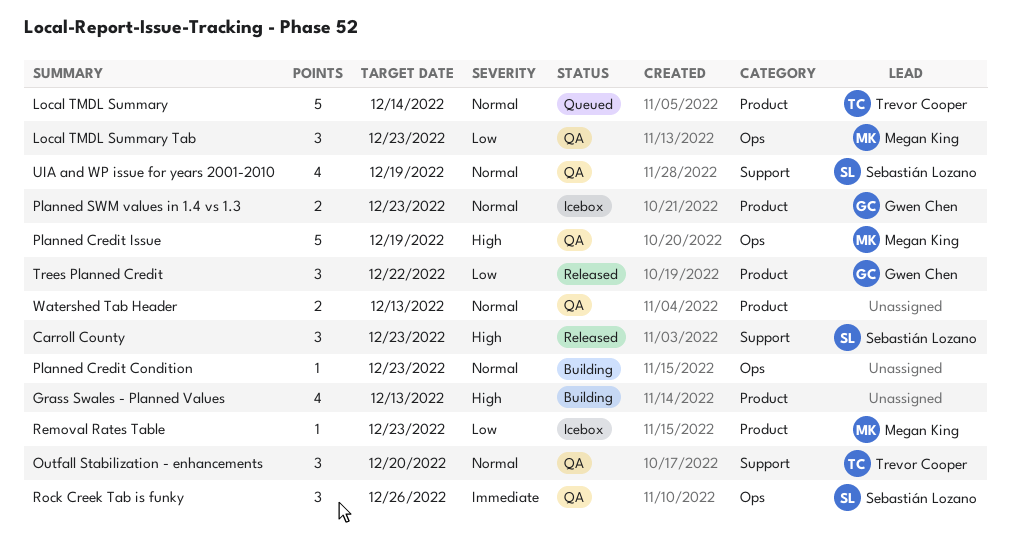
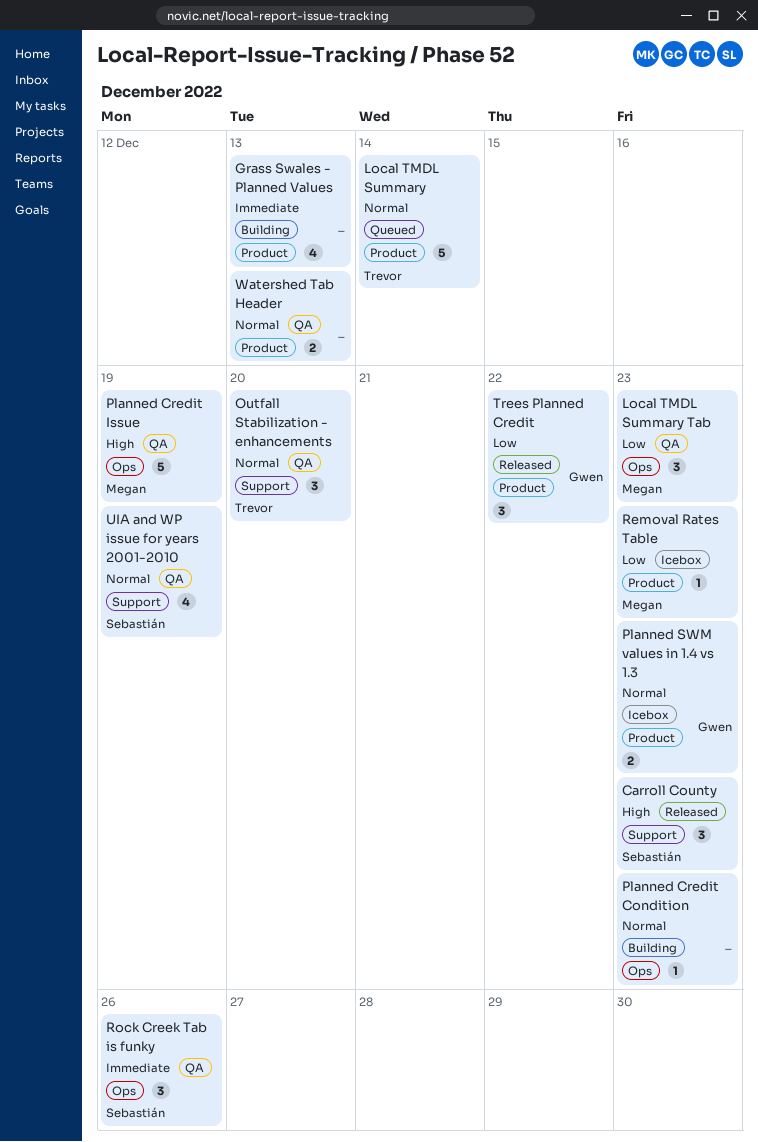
Grass Swales - Planned Values, priority: High -> Immediate

